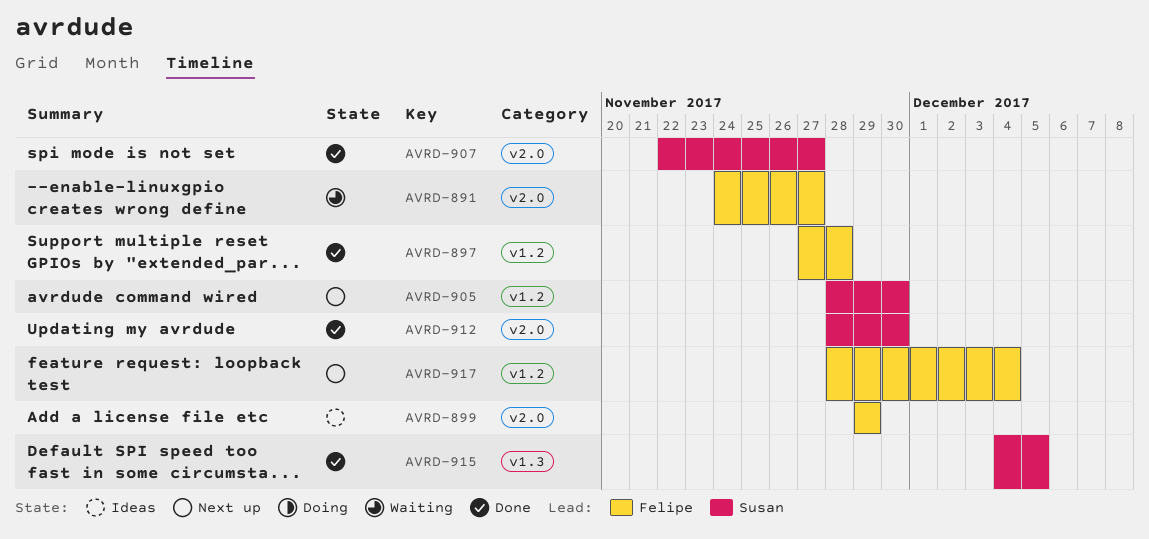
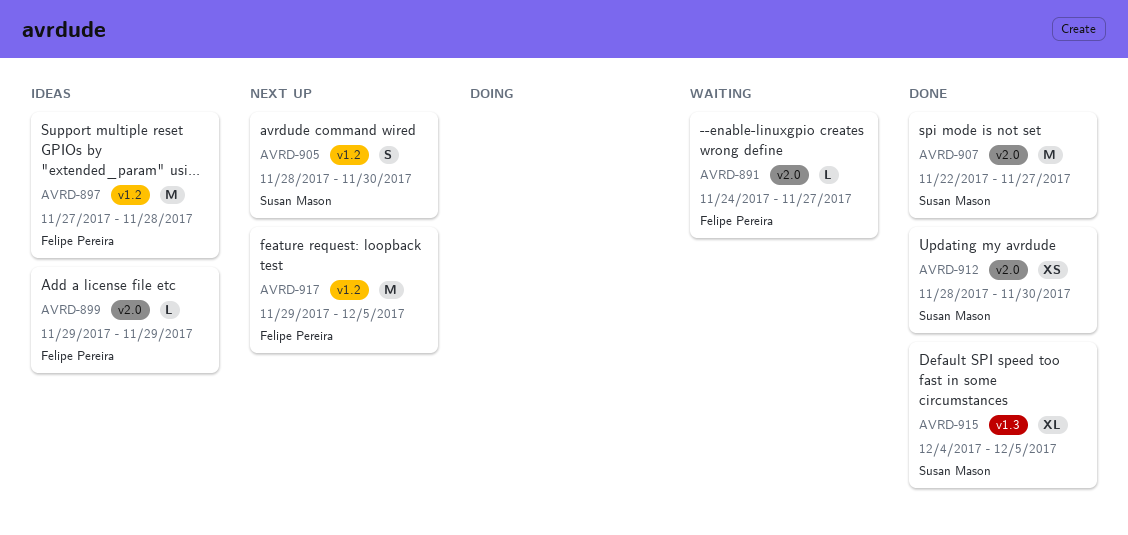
AVRD-897, status: Done -> Ideas
AVRD-917, start: Nov 28 -> Nov 29
AVRD-917, due: Dec 4 -> Dec 5

